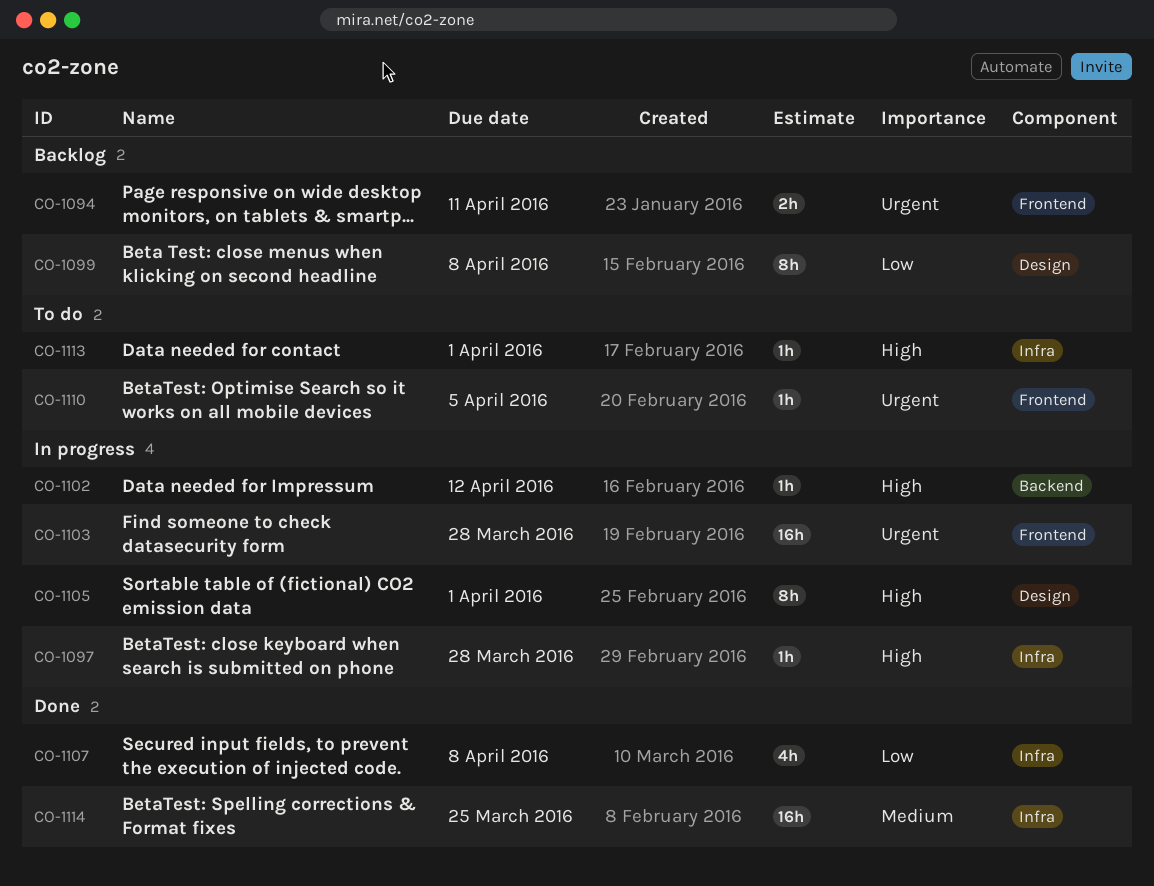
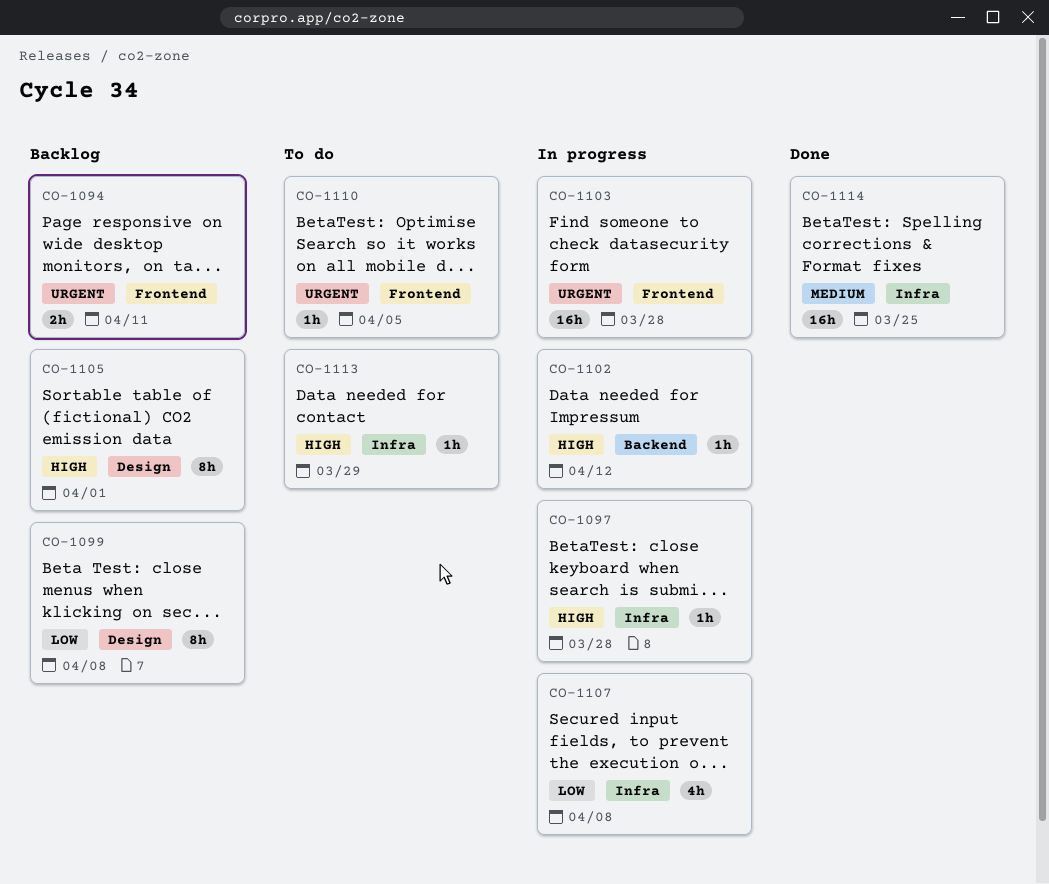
CO-1105, status: In progress -> Backlog
CO-1107, status: Done -> In progress
CO-1113, due: Apr 1 -> Mar 29

